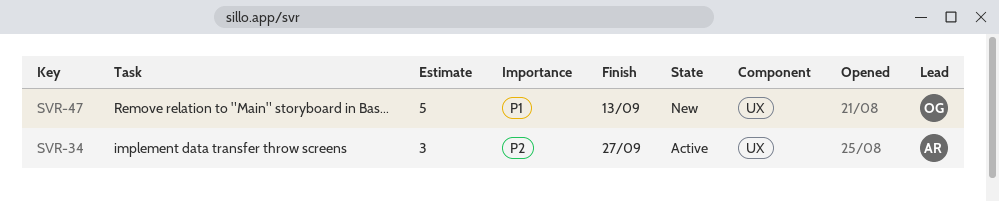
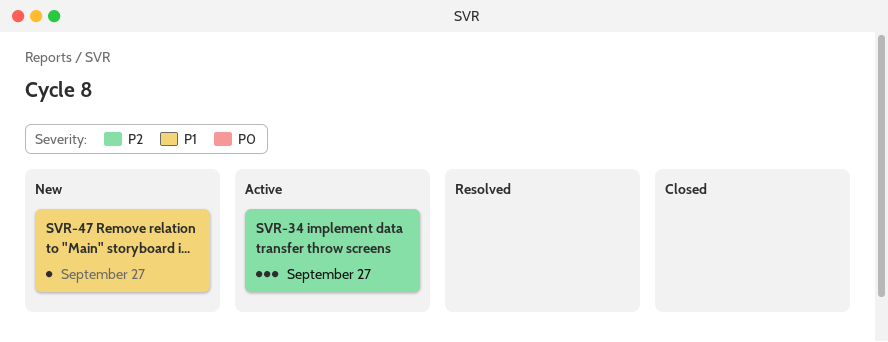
SVR-47, estimate: 5 -> 1
SVR-47, due: Sep 13 -> Sep 27

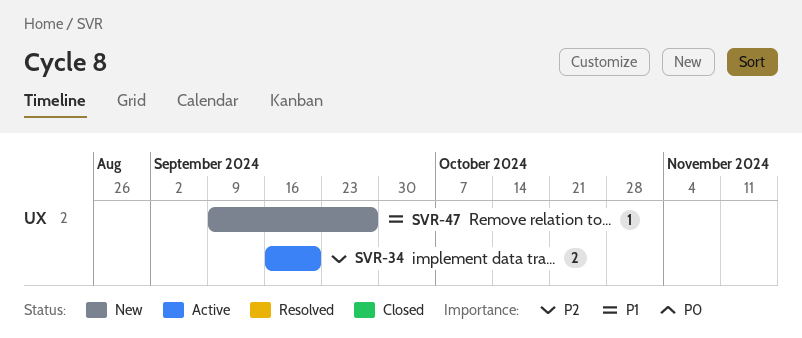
SVR-34, estimate: 3 -> 2
SVR-34, due: Sep 27 -> Sep 20

